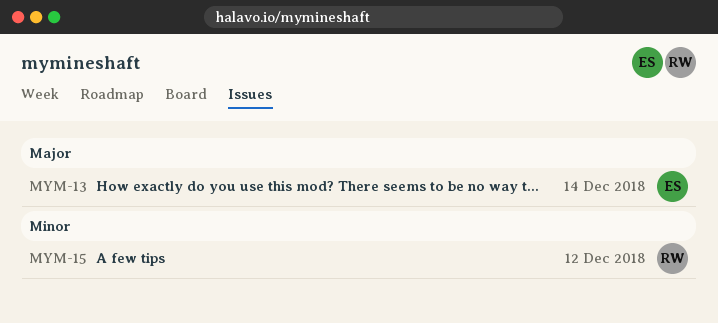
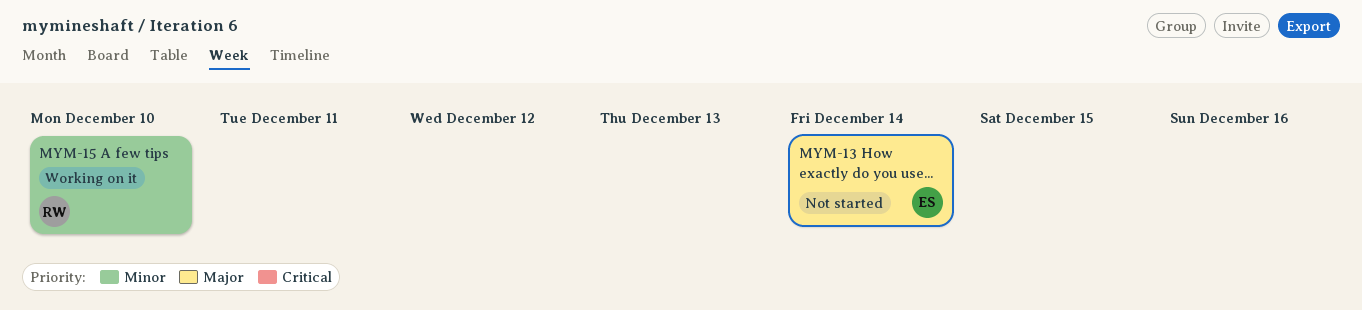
MYM-15, due: Dec 12 -> Dec 10

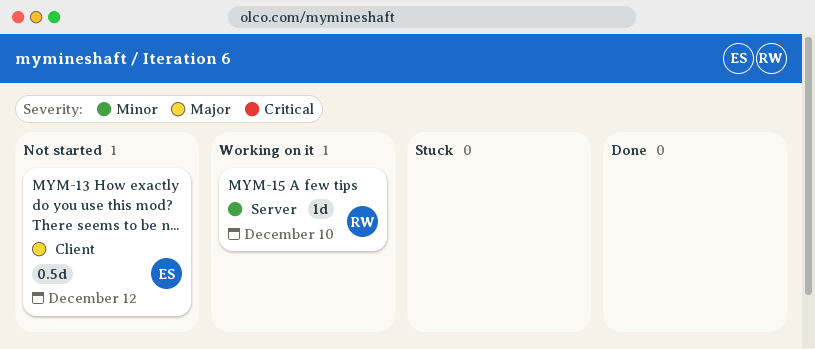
MYM-13, due: Dec 14 -> Dec 12

